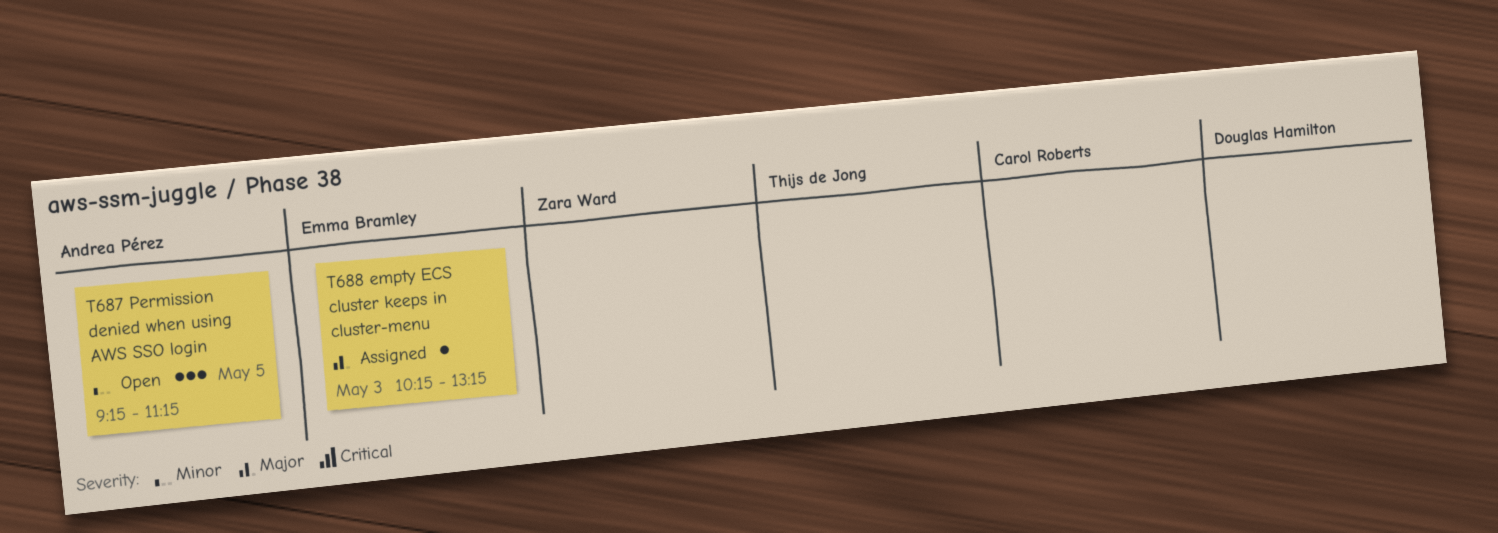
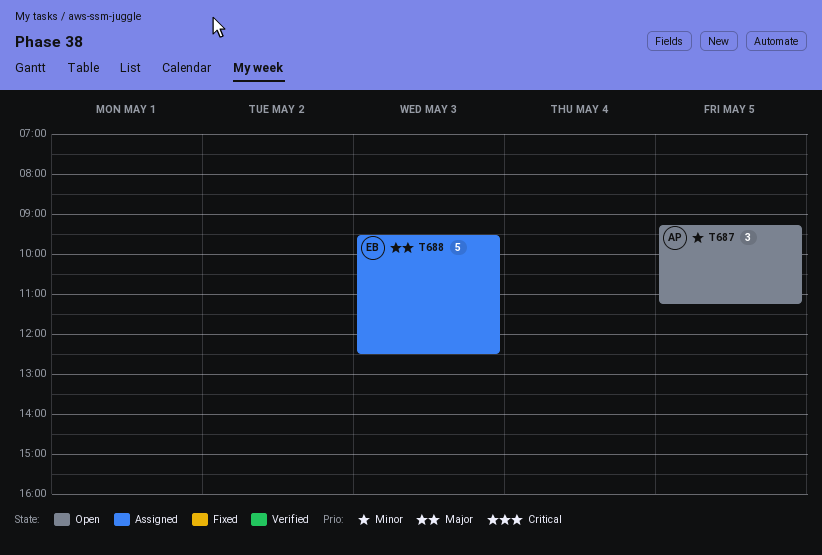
T688, estimate: 1 -> 5
T688, begins: 10:15 -> 09:30
T688, ends: 13:15 -> 12:30

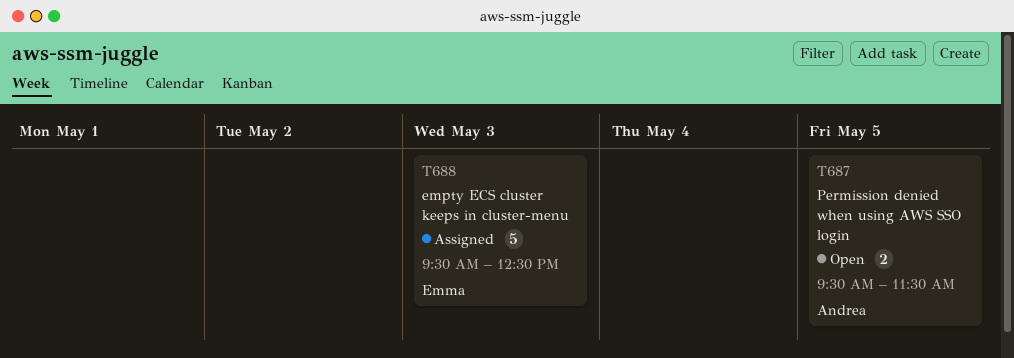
T687, estimate: 3 -> 2
T687, begins: 09:15 -> 09:30
T687, ends: 11:15 -> 11:30

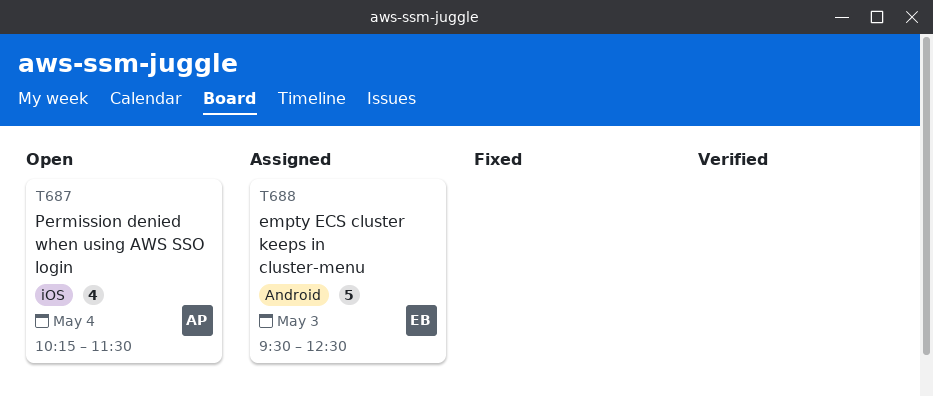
T687, estimate: 2 -> 4
T687, day: May 5 -> May 4
T687, begins: 09:30 -> 10:15

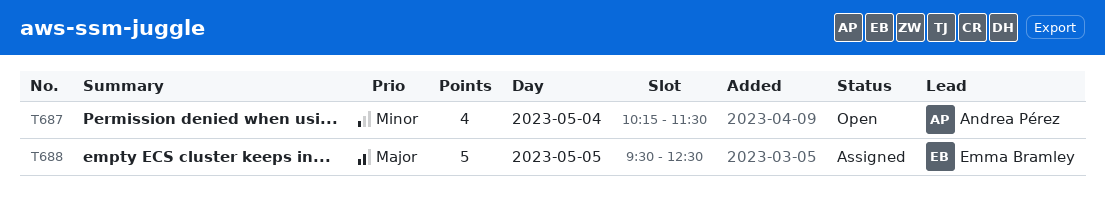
T688, day: May 3 -> May 5

